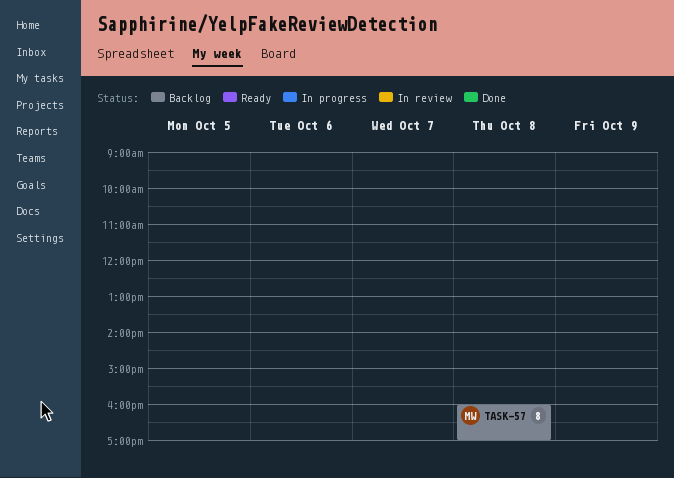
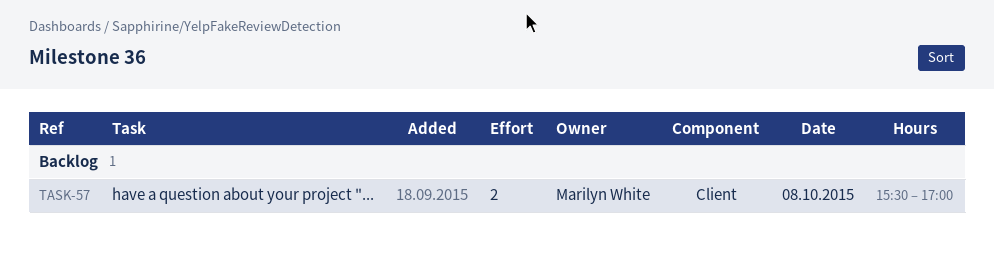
TASK-57, estimate: 8 -> 2
TASK-57, begins: 16:00 -> 15:30

